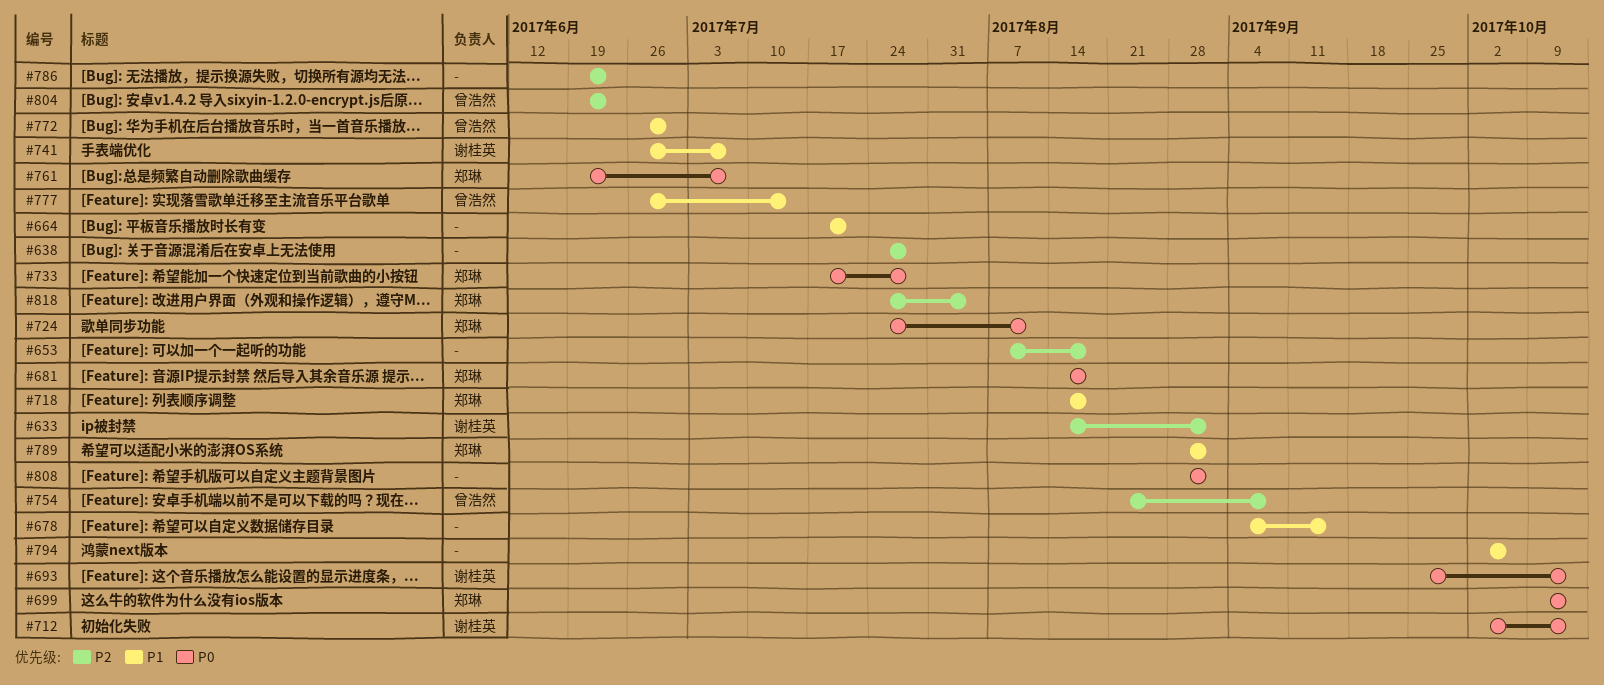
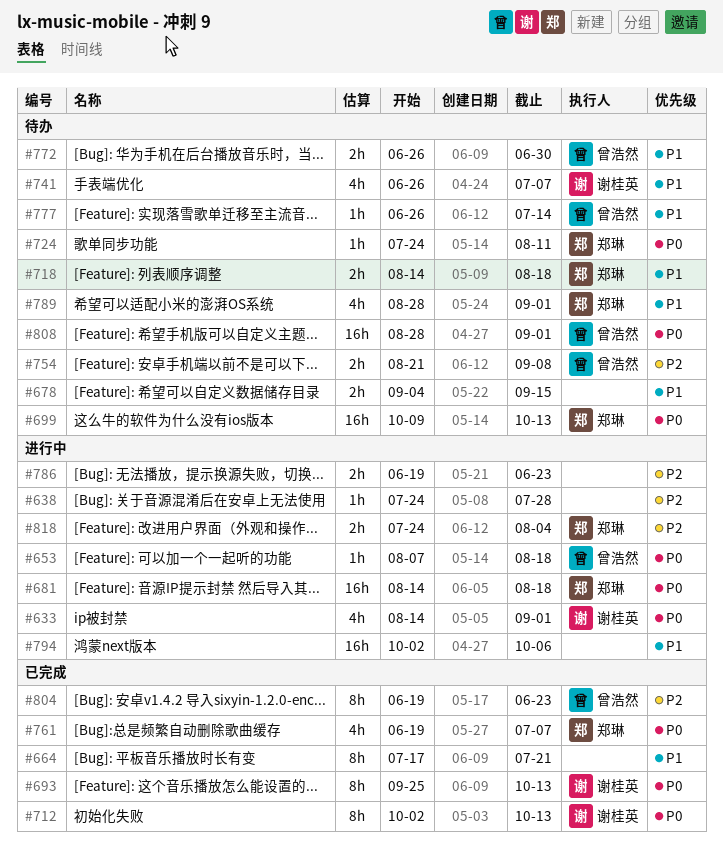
#633, priority: P2 -> P0
#653, owner: none -> 曾浩然
#653, priority: P2 -> P0
#733: present -> none
#808, owner: none -> 曾浩然

